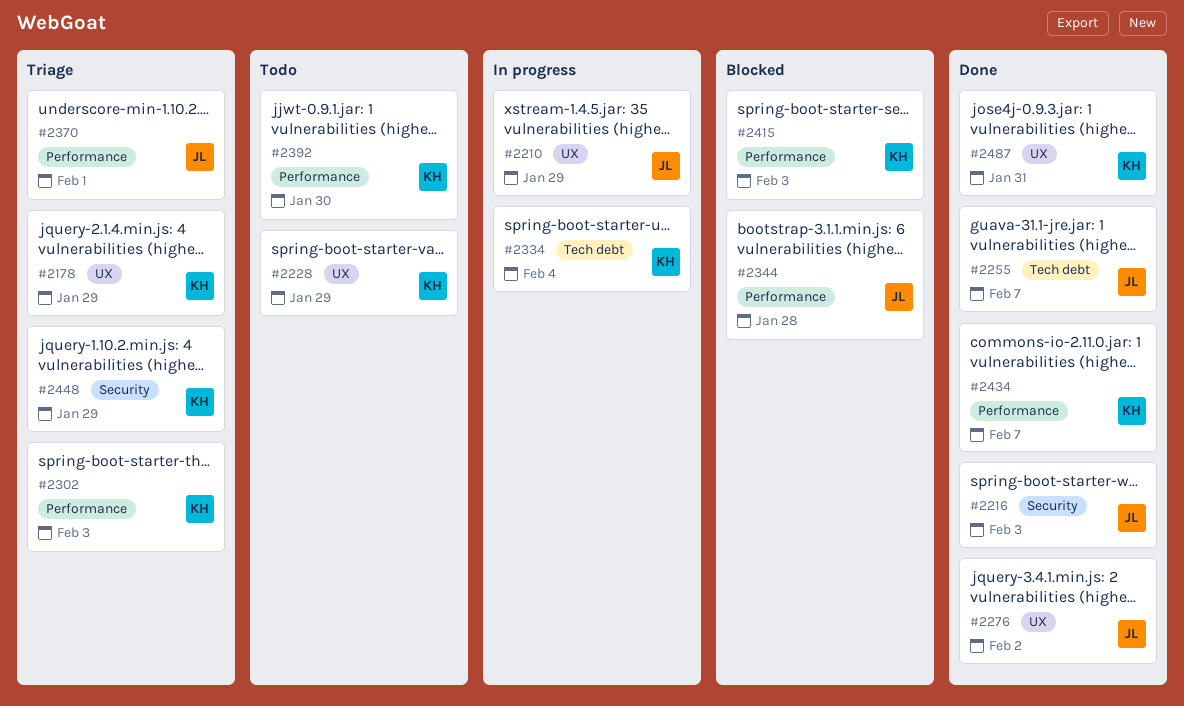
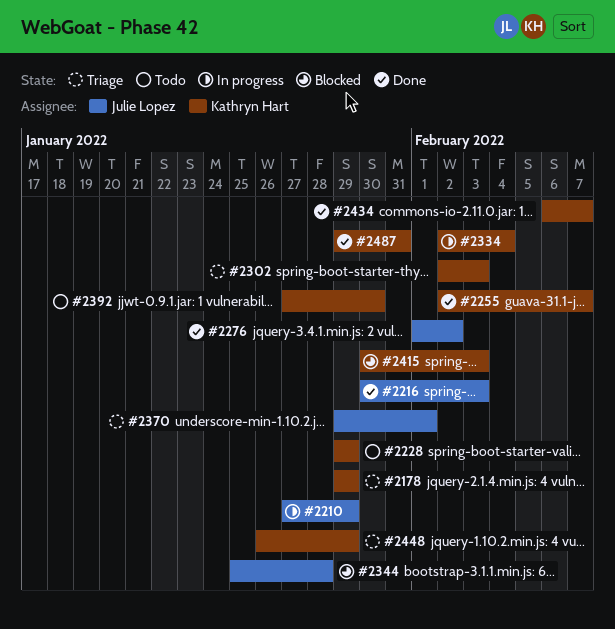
#2255, owner: Julie Lopez -> Kathryn Hart

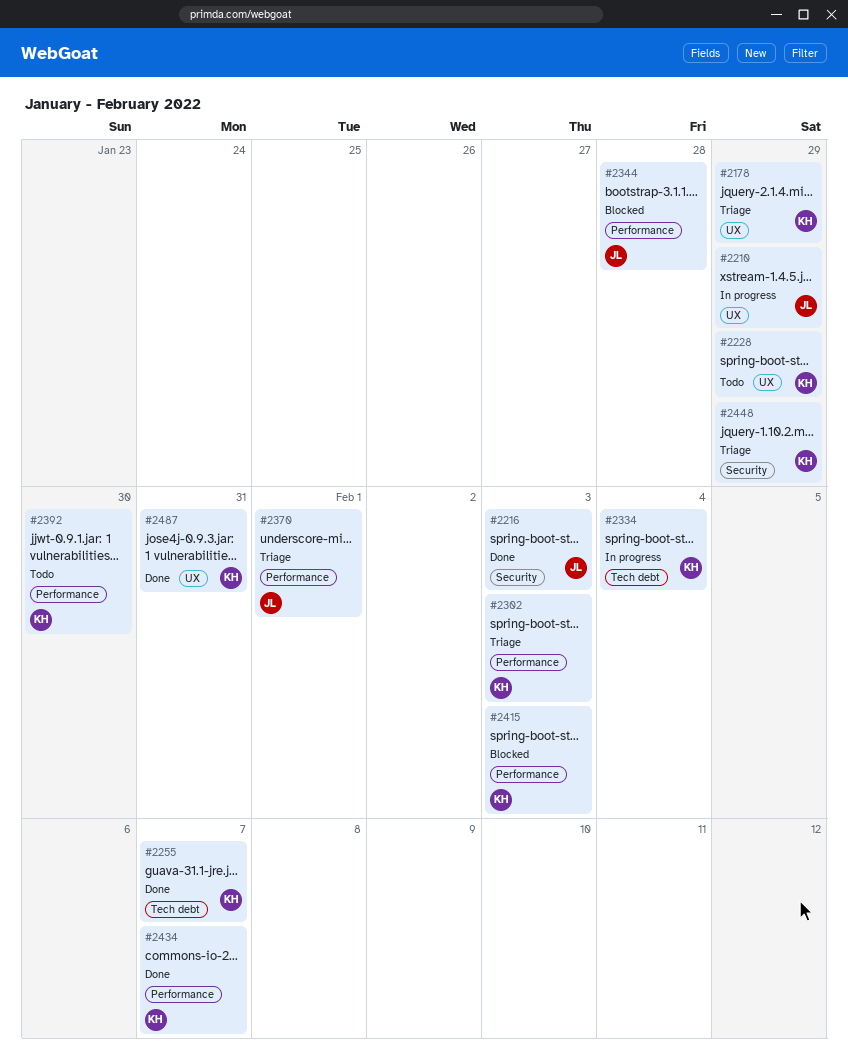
#2276: present -> none

